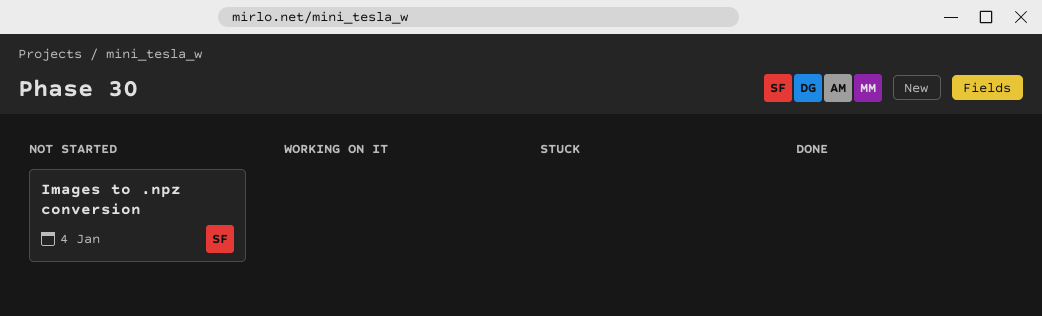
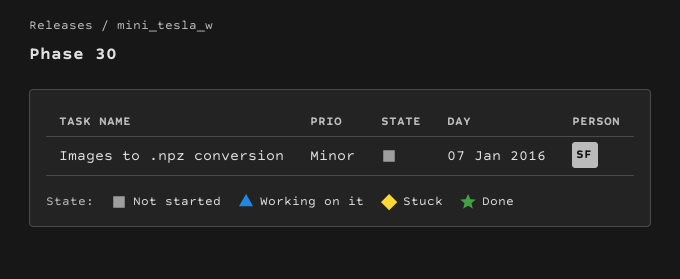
Images to .npz conversion, day: Jan 4 -> Jan 7

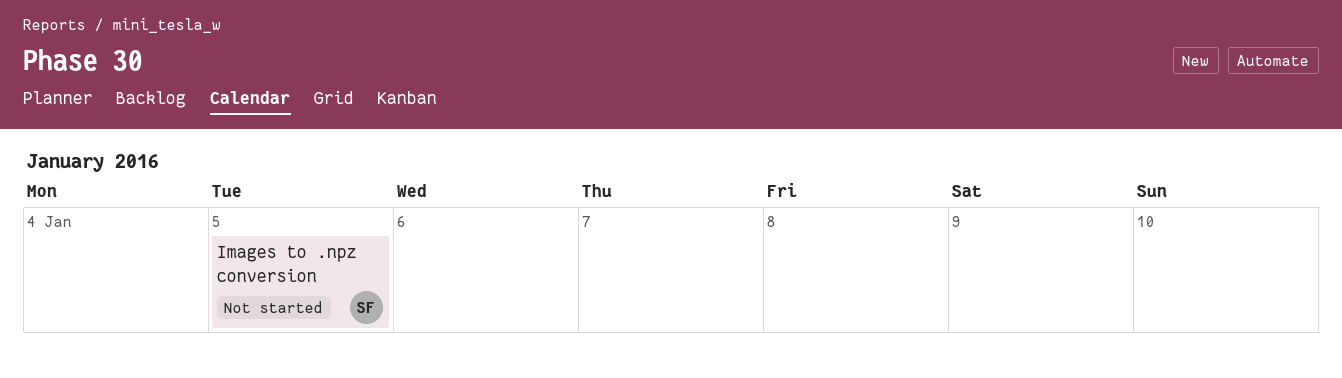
Images to .npz conversion, day: Jan 7 -> Jan 5

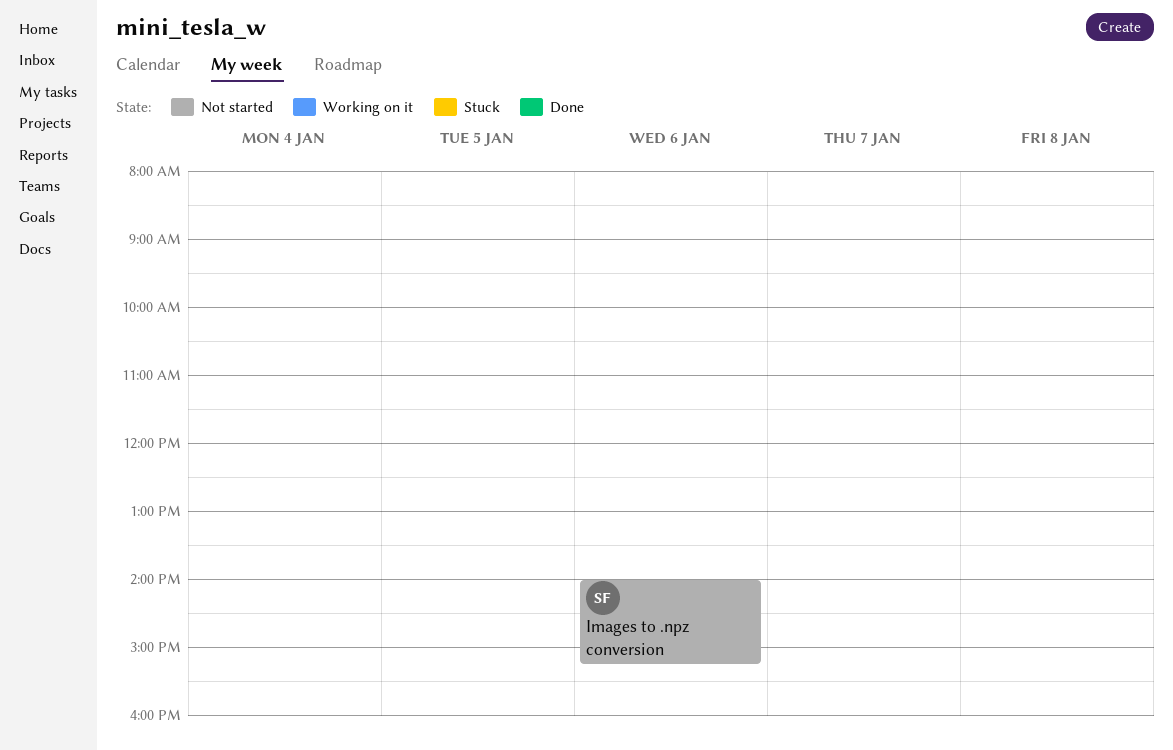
Images to .npz conversion, day: Jan 5 -> Jan 6

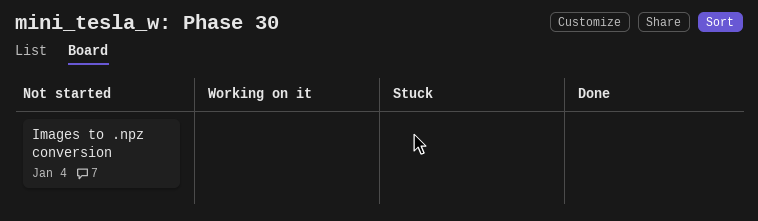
Images to .npz conversion, day: Jan 6 -> Jan 4

